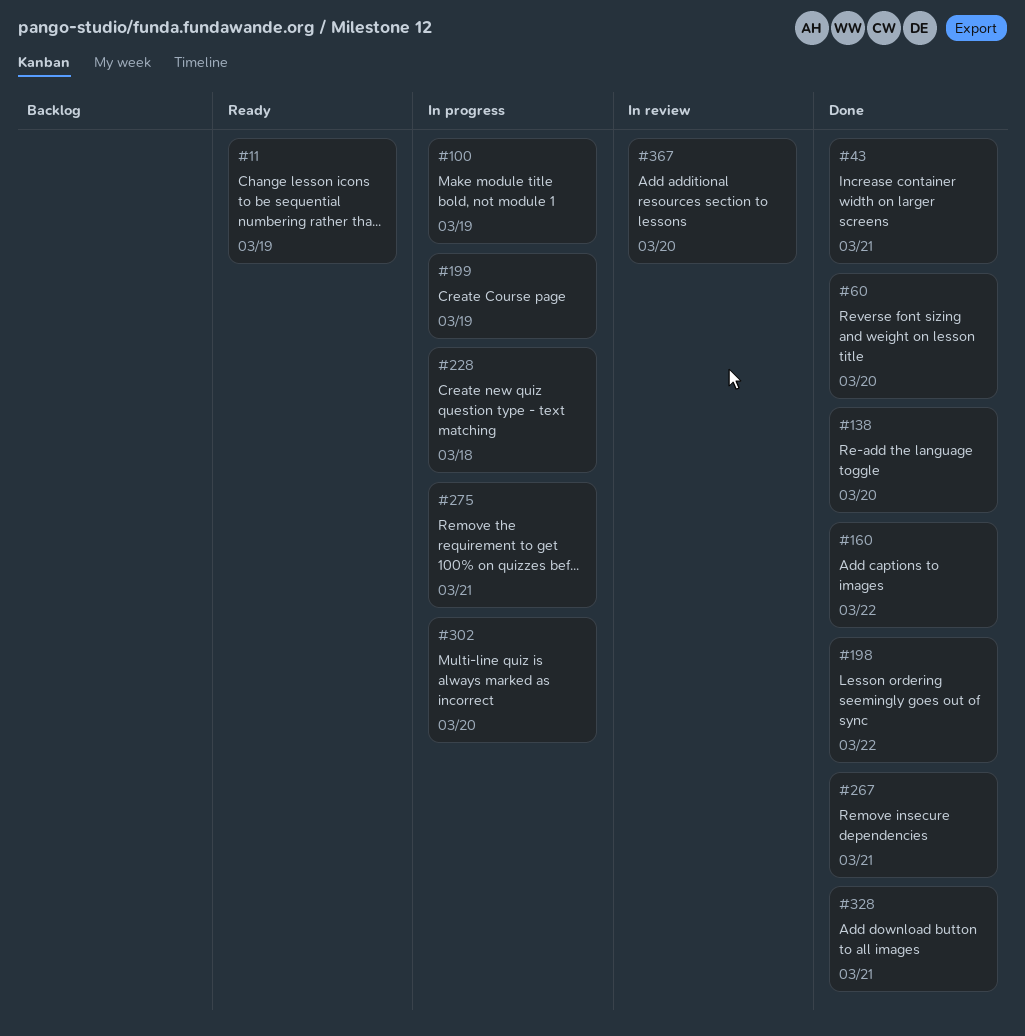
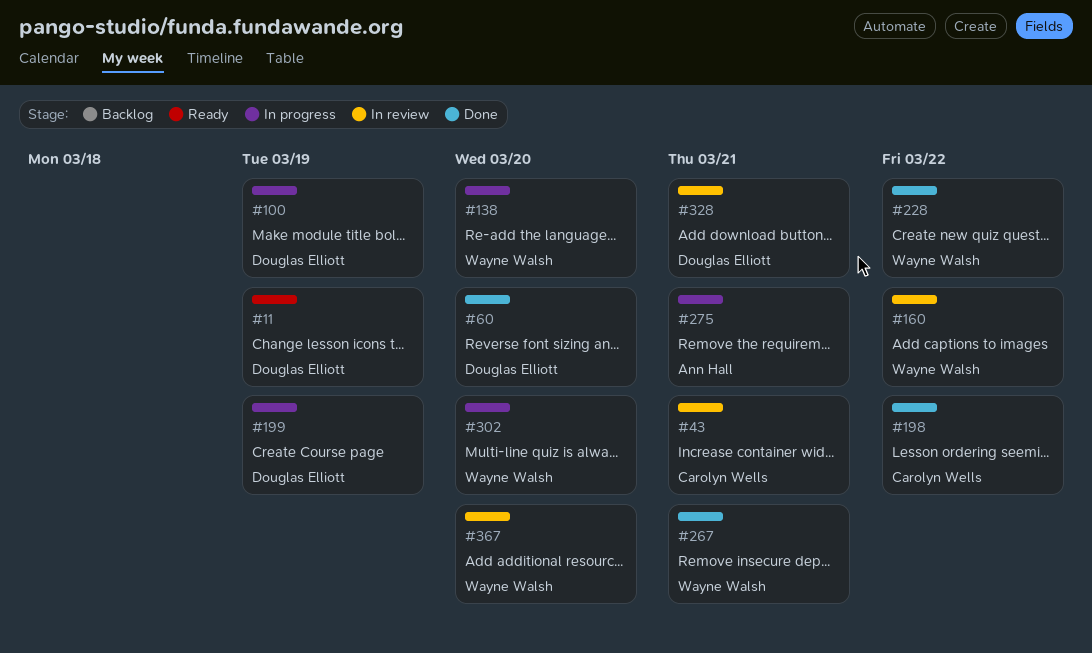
#43, status: Done -> In review
#138, status: Done -> In progress
#160, status: Done -> In review
#228, status: In progress -> Done
#228, due: Mar 18 -> Mar 22
#328, status: Done -> In review

